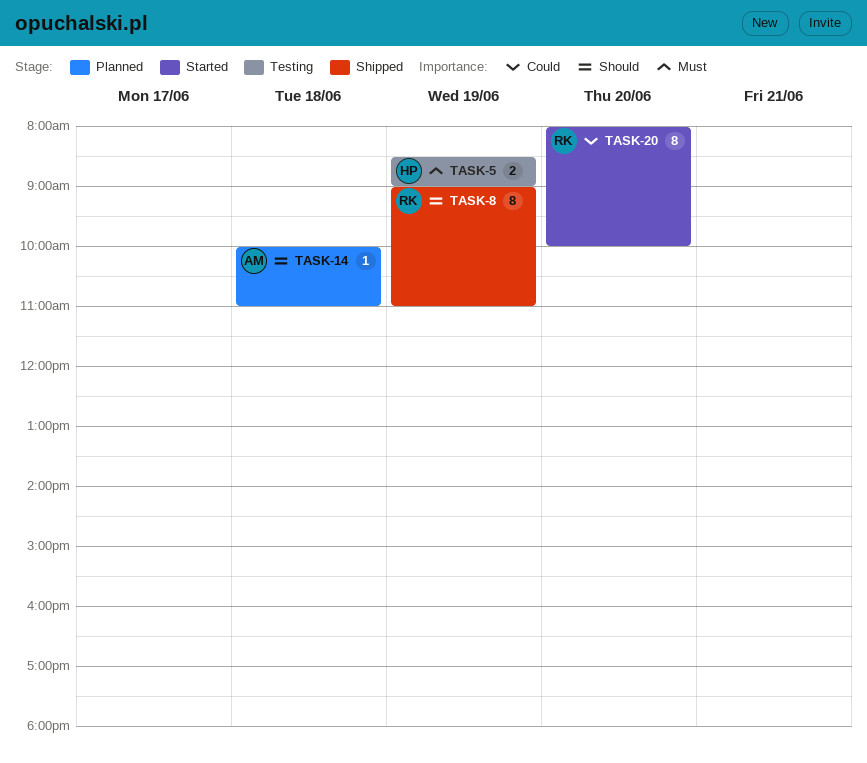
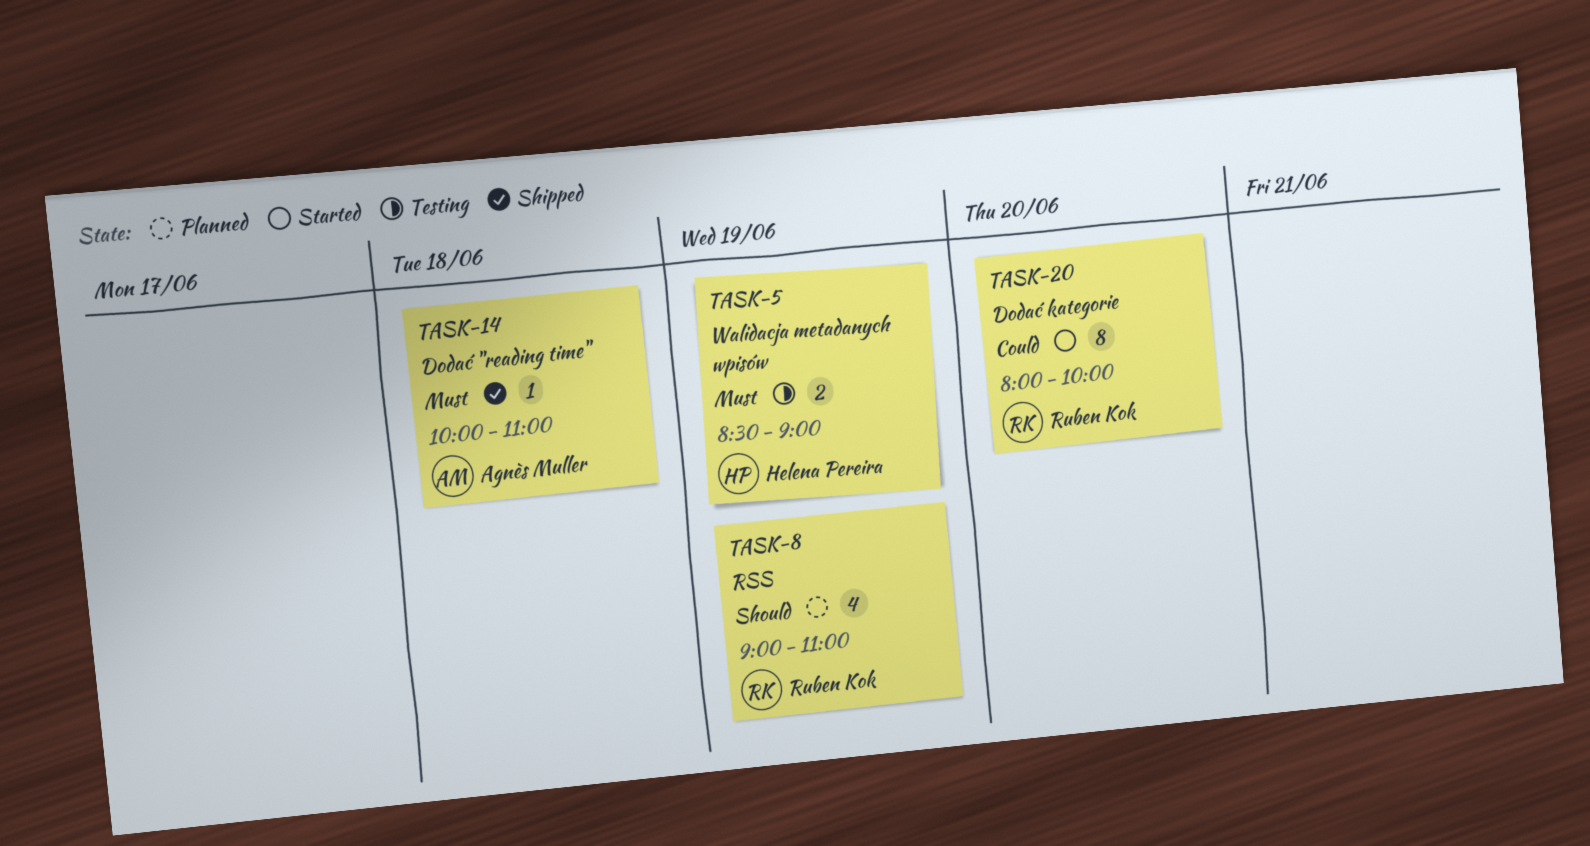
TASK-8, status: Shipped -> Planned
TASK-8, estimate: 8 -> 4
TASK-14, status: Planned -> Shipped
TASK-14, priority: Should -> Must

